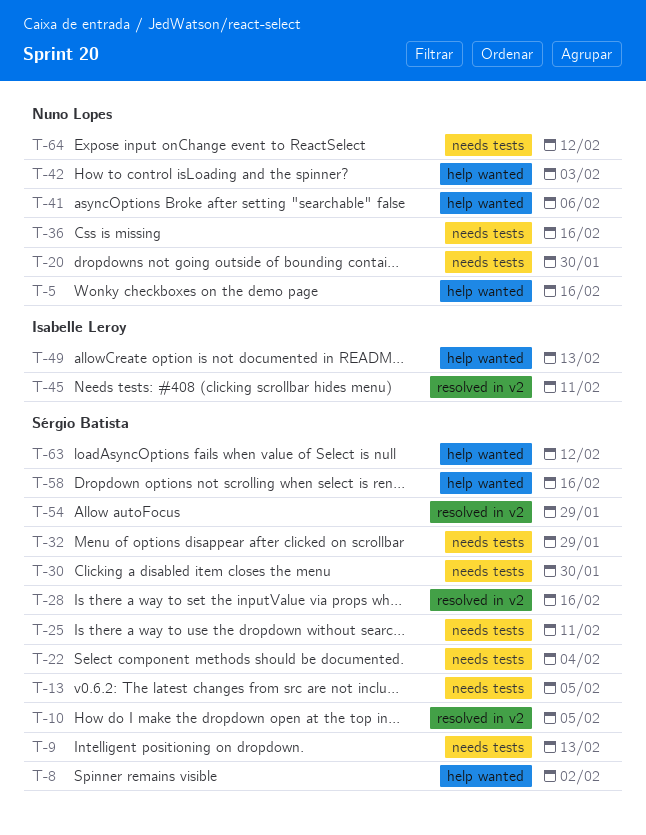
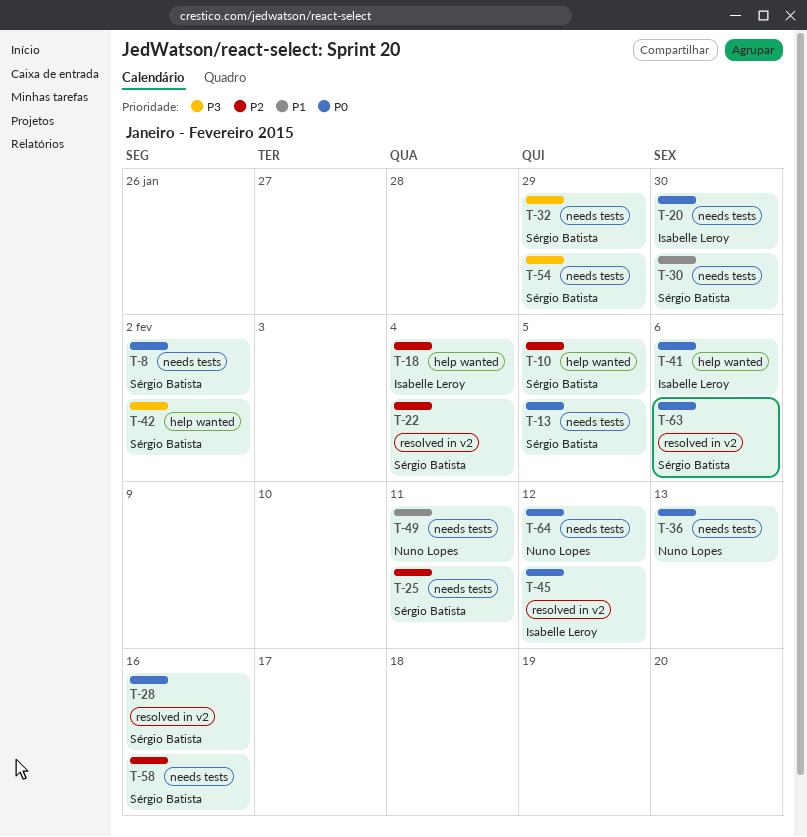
T-5: present -> none
T-8, label: help wanted -> needs tests
T-9: present -> none
T-10, label: resolved in v2 -> help wanted
T-18: none -> present
T-20, owner: Nuno Lopes -> Isabelle Leroy
T-22, label: needs tests -> resolved in v2
T-36, due: Feb 16 -> Feb 13
T-41, owner: Nuno Lopes -> Isabelle Leroy
T-42, owner: Nuno Lopes -> Sérgio Batista
T-42, due: Feb 3 -> Feb 2
T-45, due: Feb 11 -> Feb 12
T-49, owner: Isabelle Leroy -> Nuno Lopes
T-49, label: help wanted -> needs tests
T-49, due: Feb 13 -> Feb 11
T-54, label: resolved in v2 -> needs tests
T-58, label: help wanted -> needs tests
T-63, label: help wanted -> resolved in v2
T-63, due: Feb 12 -> Feb 6

